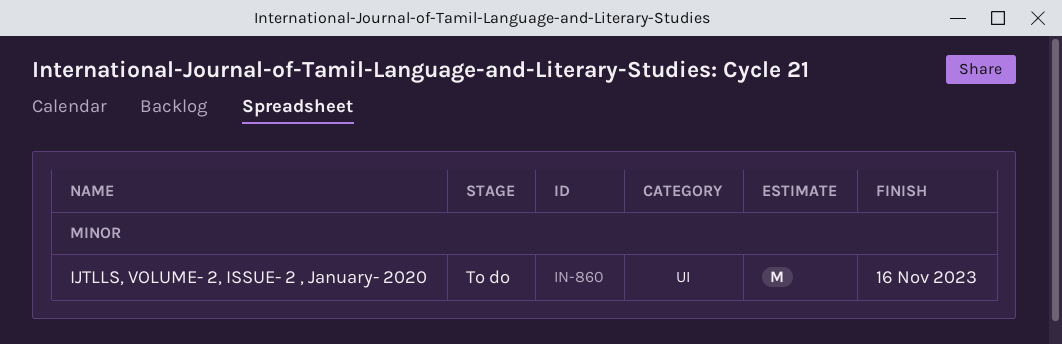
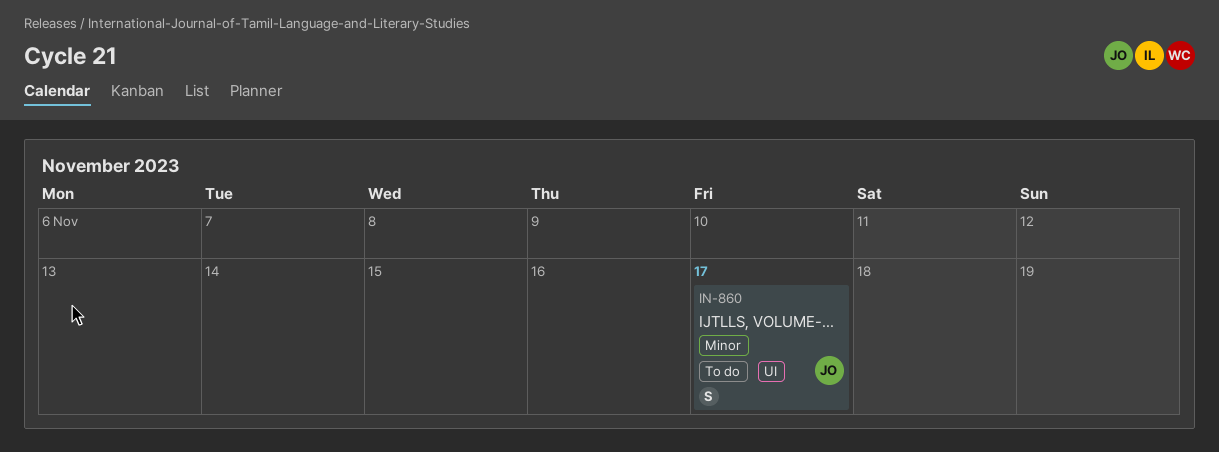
IN-860, estimate: M -> S
IN-860, due: Nov 16 -> Nov 17

